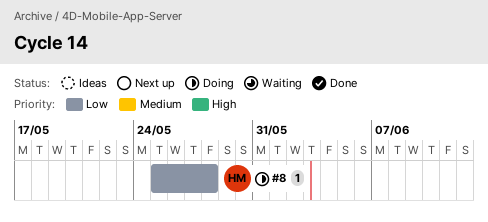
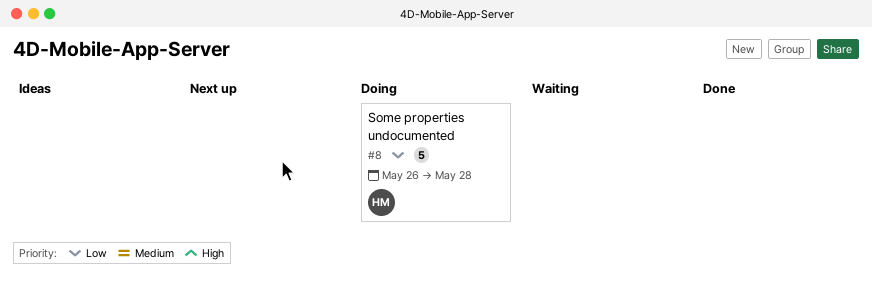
#8, estimate: 1 -> 5
#8, start: May 25 -> May 26

